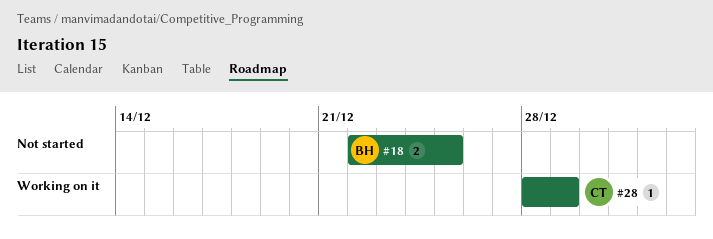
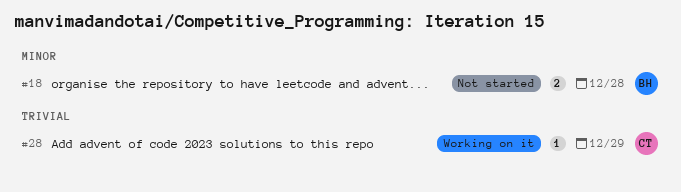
#18, due: Dec 25 -> Dec 28

